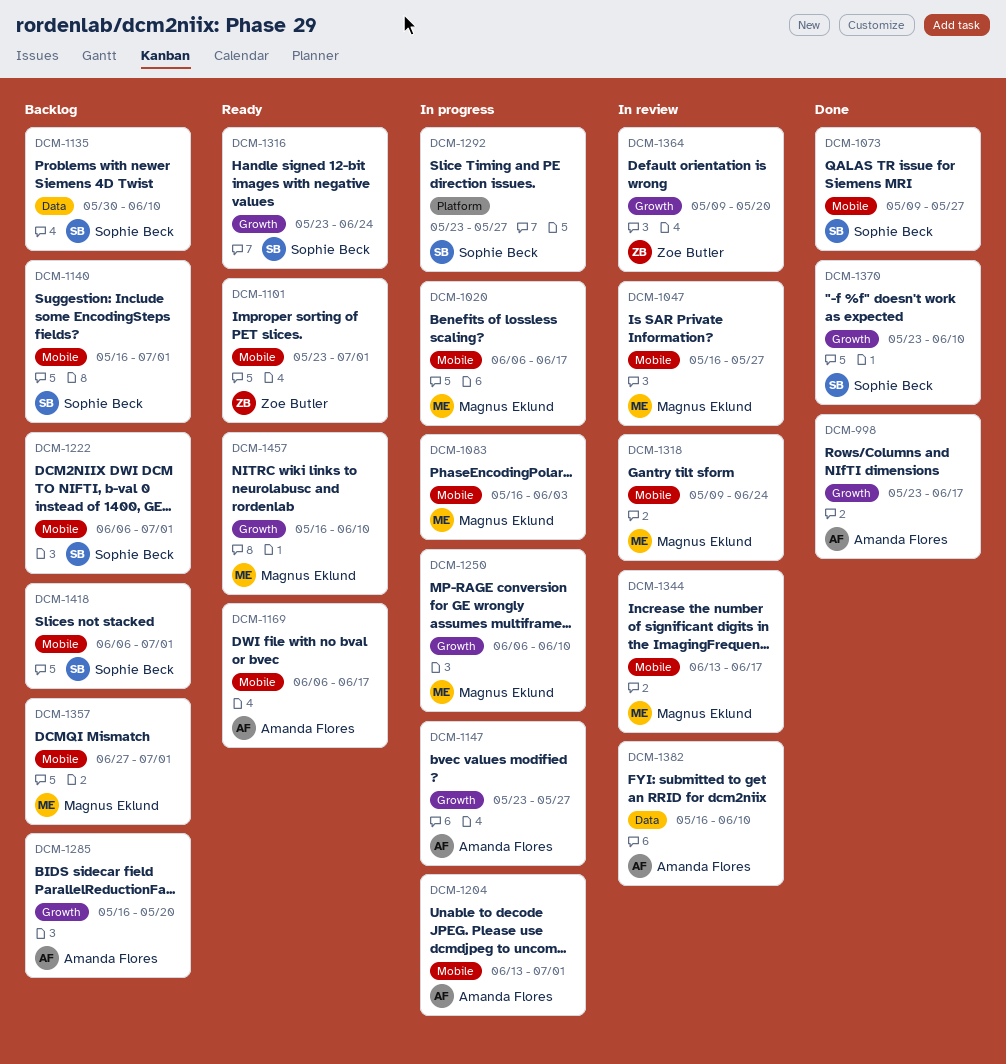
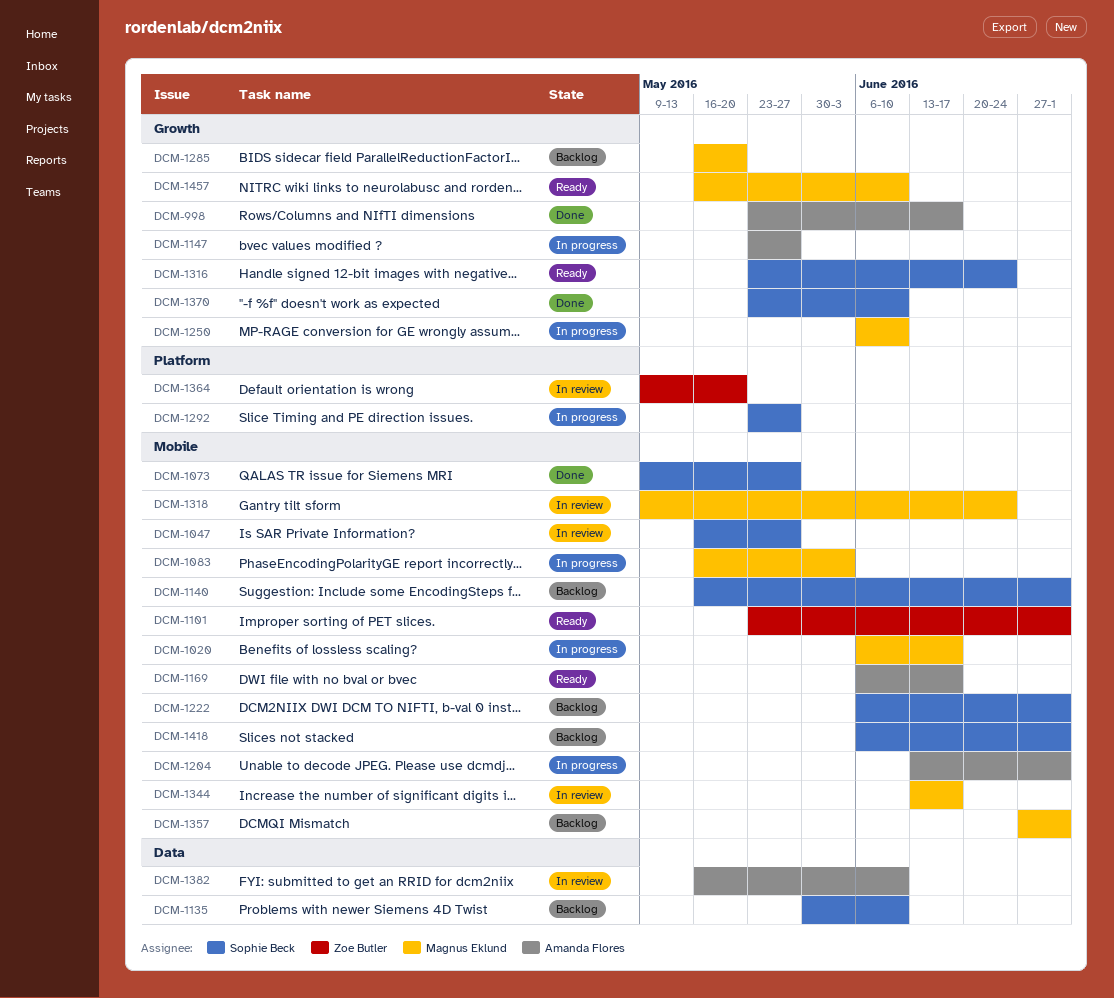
DCM-1047, owner: Magnus Eklund -> Sophie Beck
DCM-1285, owner: Amanda Flores -> Magnus Eklund
DCM-1364, label: Growth -> Platform

